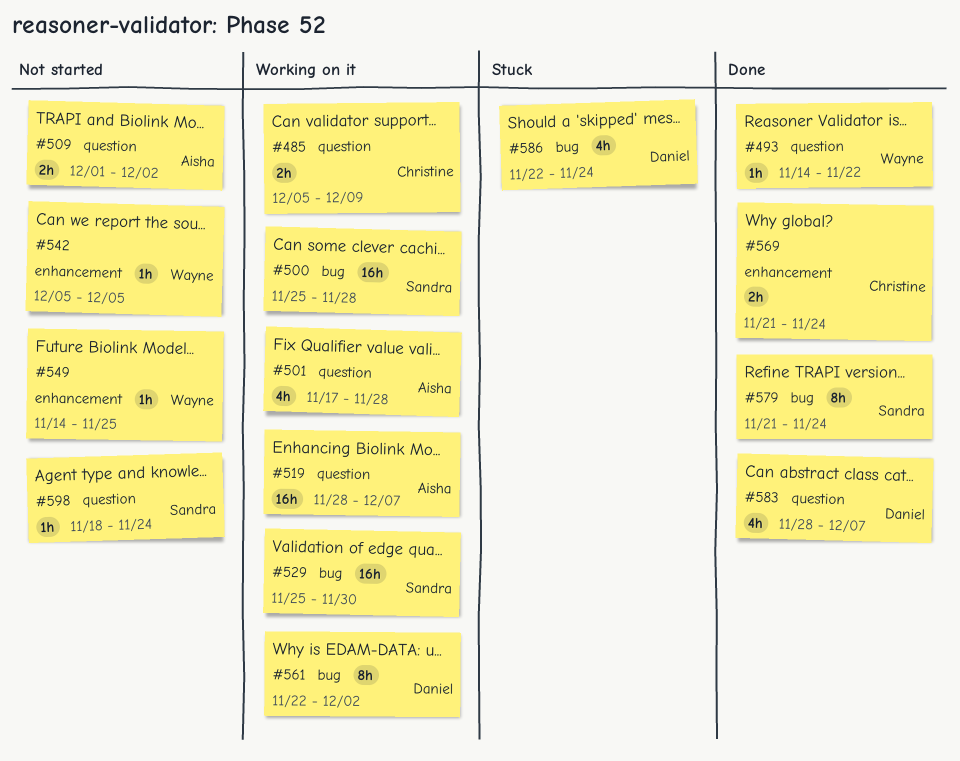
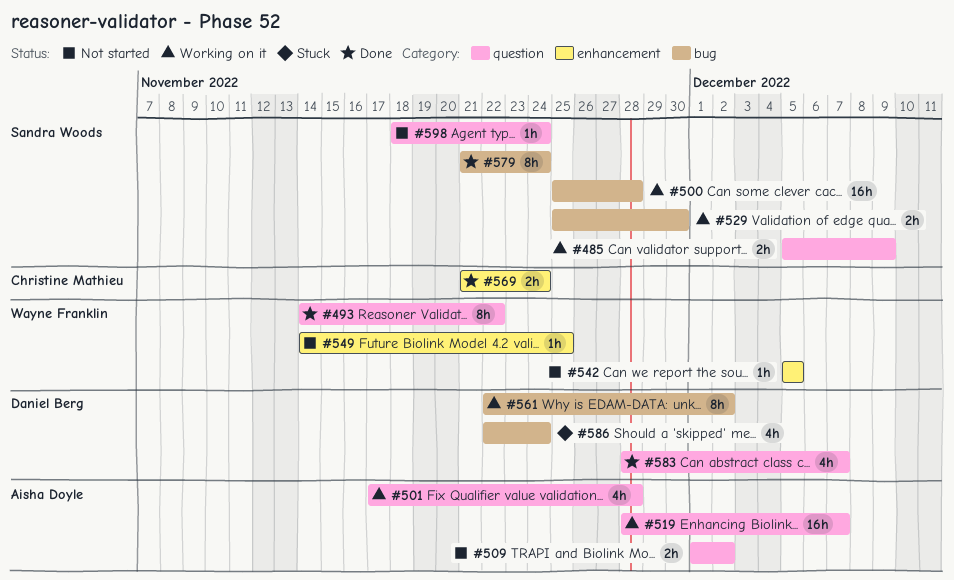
#485, owner: Christine Mathieu -> Sandra Woods
#493, estimate: 1h -> 8h
#529, estimate: 16h -> 2h

